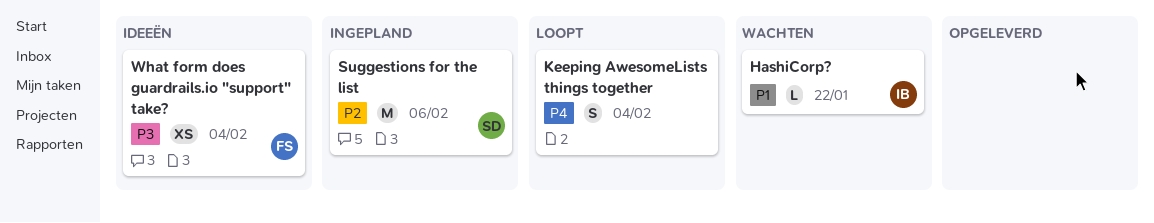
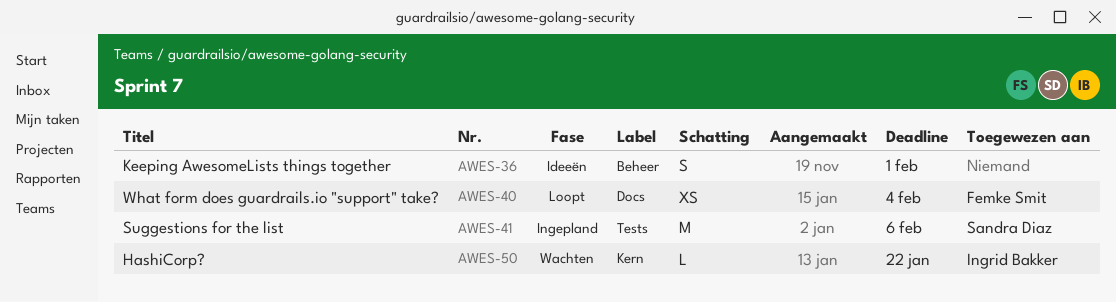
Keeping AwesomeLists things together, status: Loopt -> Ideeën
Keeping AwesomeLists things together, due: Feb 4 -> Feb 1
What form does guardrails.io "support" take?, status: Ideeën -> Loopt

